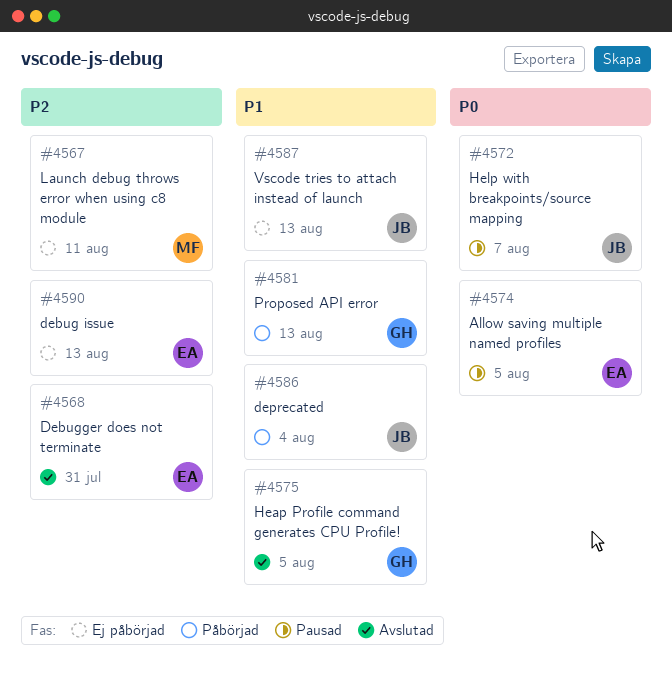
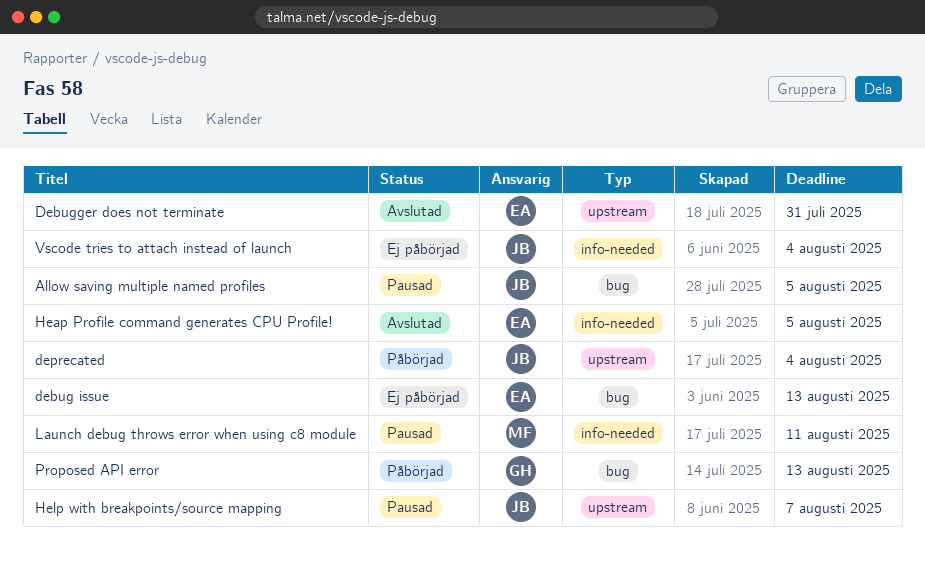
Allow saving multiple named profiles, owner: EA -> JB
Heap Profile command generates CPU Profile!, owner: GH -> EA
Launch debug throws error when using c8 module, status: Ej påbörjad -> Pausad
Vscode tries to attach instead of launch, due: Aug 13 -> Aug 4

